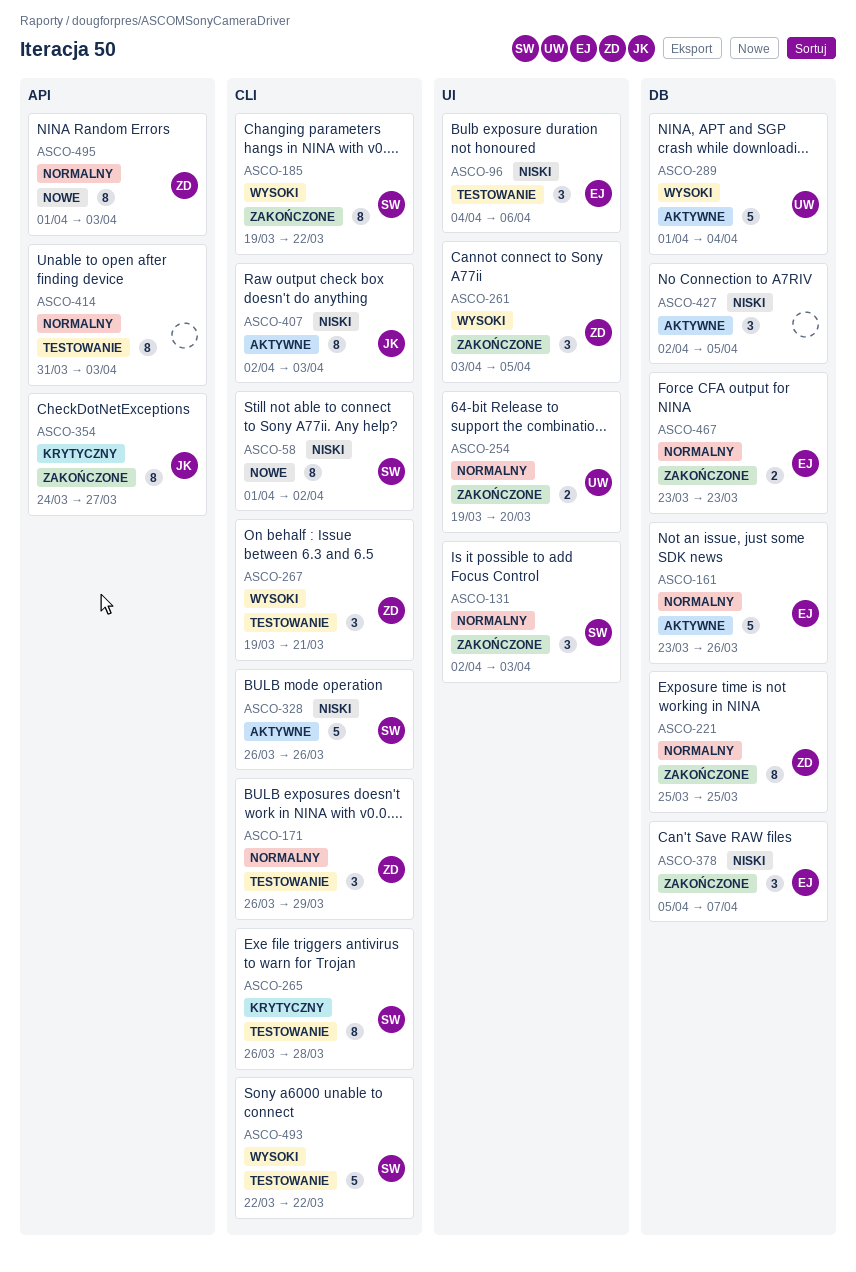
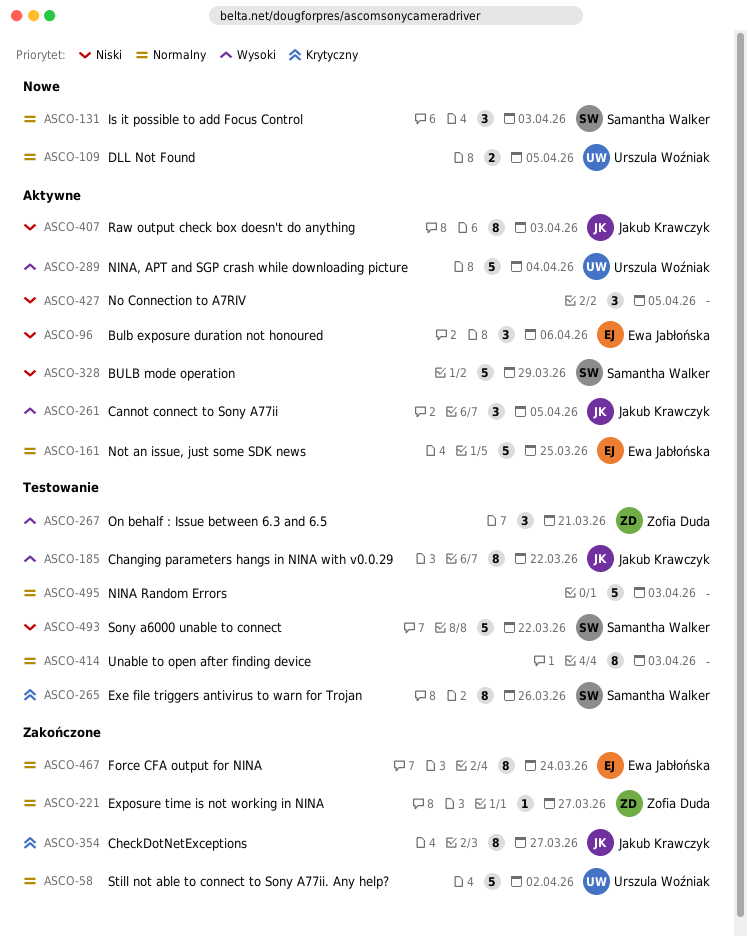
ASCO-58, status: Nowe -> Zakończone
ASCO-58, owner: Samantha Walker -> Urszula Woźniak
ASCO-58, priority: Niski -> Normalny
ASCO-58, estimate: 8 -> 5
ASCO-96, status: Testowanie -> Aktywne
ASCO-109: none -> present
ASCO-131, status: Zakończone -> Nowe
ASCO-161, due: Mar 26 -> Mar 25
ASCO-171: present -> none
ASCO-185, status: Zakończone -> Testowanie
ASCO-185, owner: Samantha Walker -> Jakub Krawczyk
ASCO-221, estimate: 8 -> 1
ASCO-221, due: Mar 25 -> Mar 27
ASCO-254: present -> none
ASCO-261, status: Zakończone -> Aktywne
ASCO-261, owner: Zofia Duda -> Jakub Krawczyk
ASCO-265, due: Mar 28 -> Mar 26
ASCO-328, due: Mar 26 -> Mar 29
ASCO-378: present -> none
ASCO-467, estimate: 2 -> 8
ASCO-467, due: Mar 23 -> Mar 24
ASCO-493, priority: Wysoki -> Niski
ASCO-495, status: Nowe -> Testowanie
ASCO-495, owner: Zofia Duda -> none
ASCO-495, estimate: 8 -> 5

